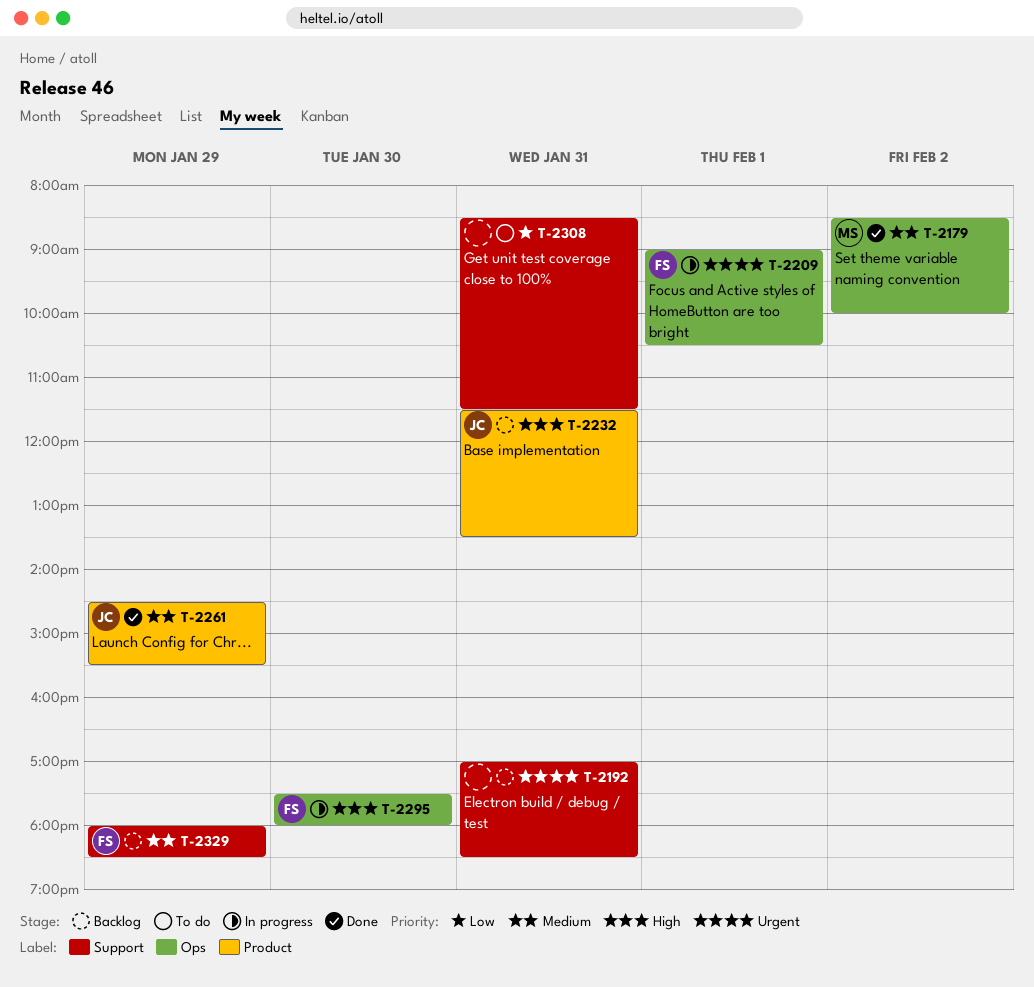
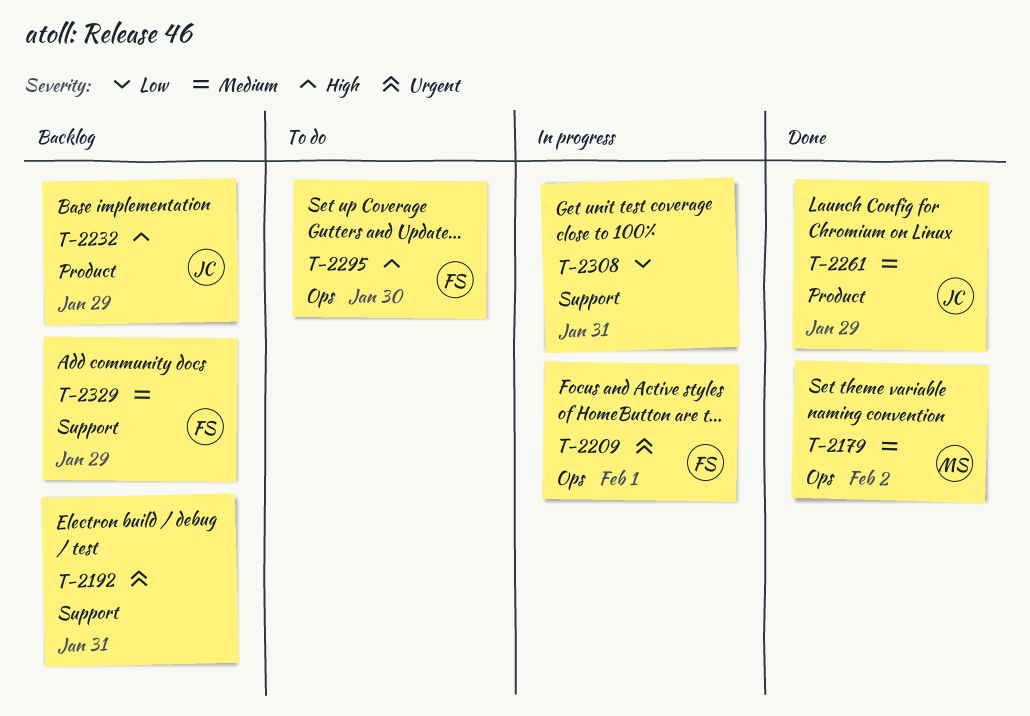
T-2232, day: Jan 31 -> Jan 29
T-2295, status: In progress -> To do
T-2308, status: To do -> In progress

